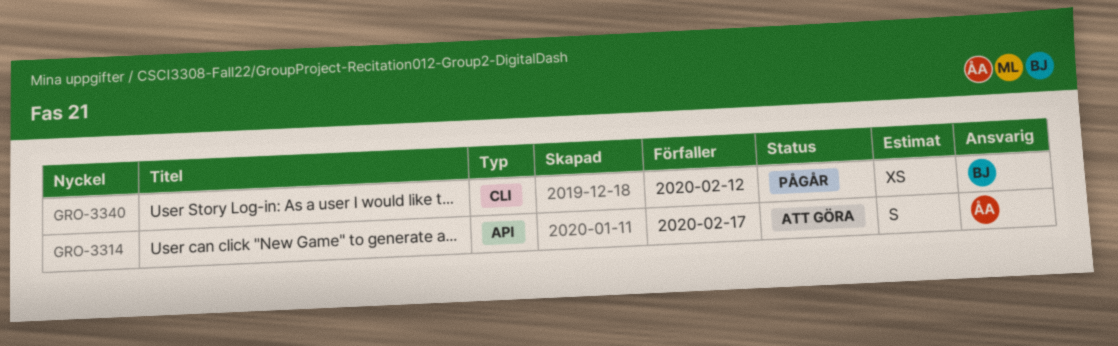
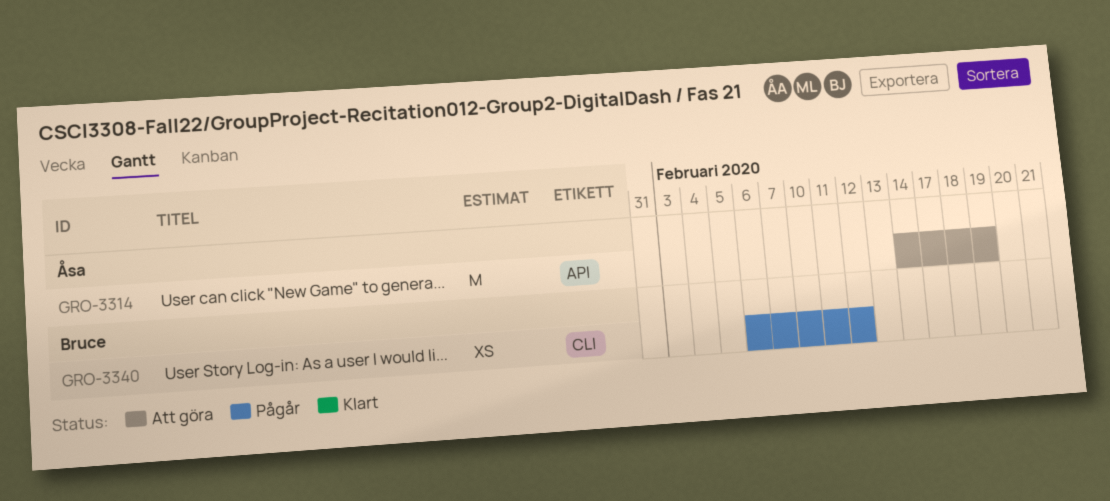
GRO-3314, estimate: S -> M
GRO-3314, due: Feb 17 -> Feb 19

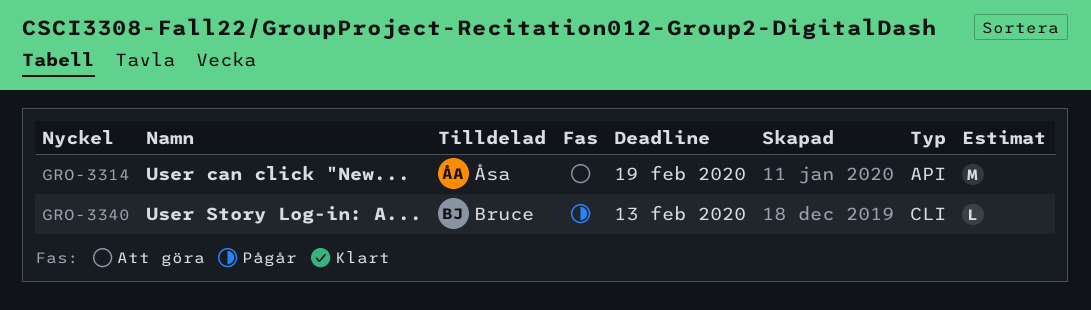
GRO-3340, estimate: XS -> L
GRO-3340, due: Feb 12 -> Feb 13

